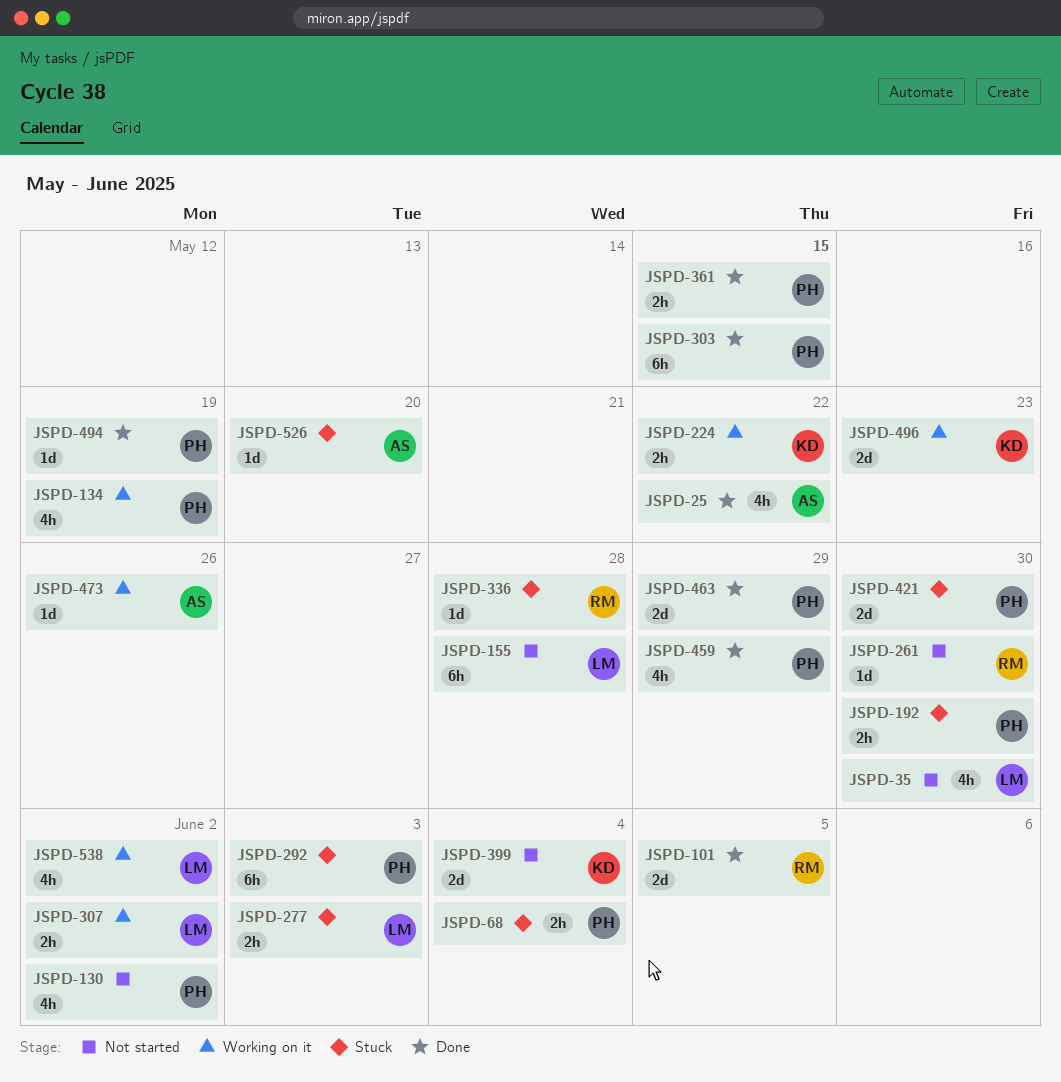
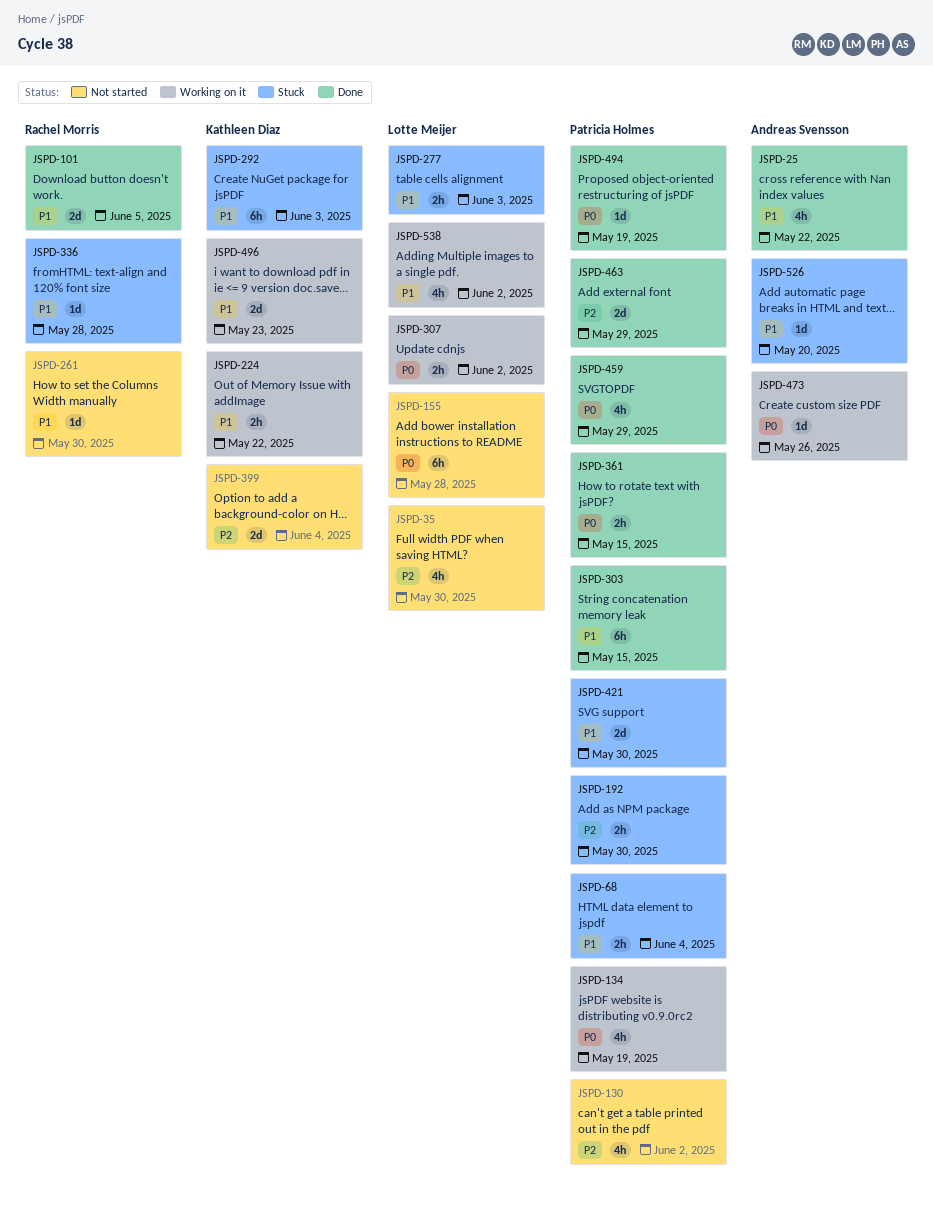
JSPD-292, owner: Patricia Holmes -> Kathleen Diaz

